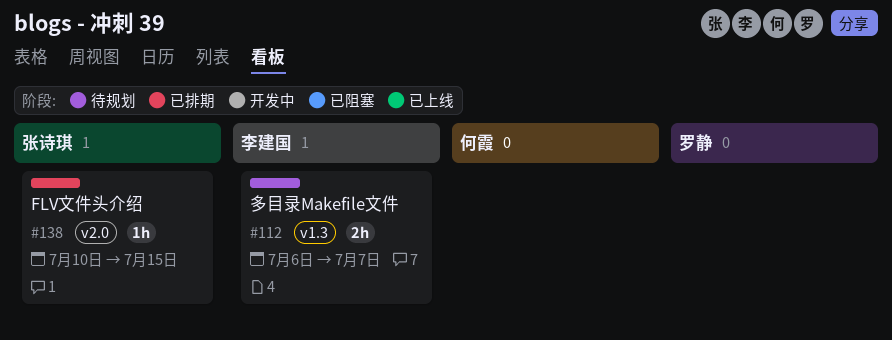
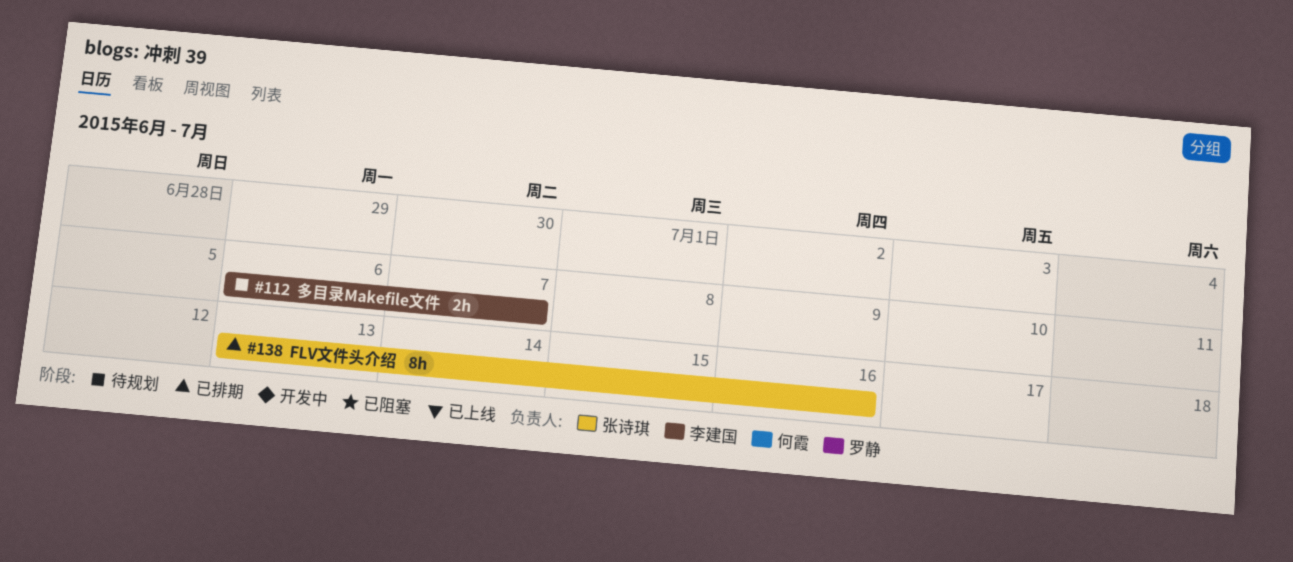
#138, estimate: 1h -> 8h
#138, start: Jul 10 -> Jul 13
#138, due: Jul 15 -> Jul 16

